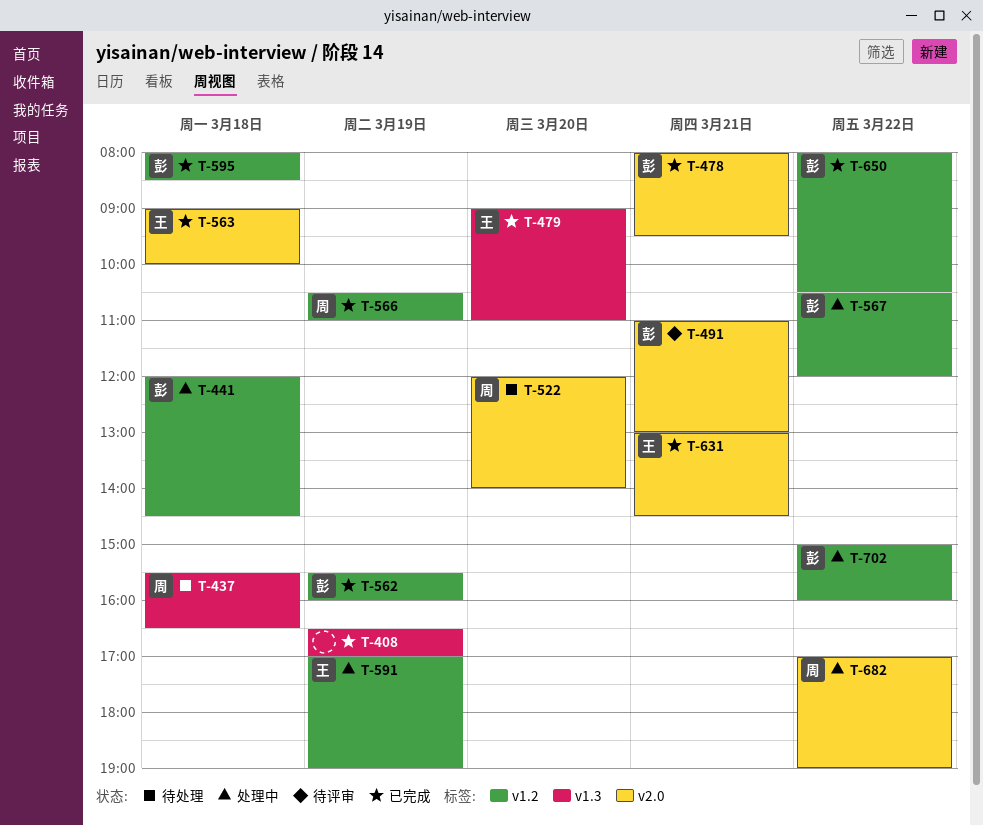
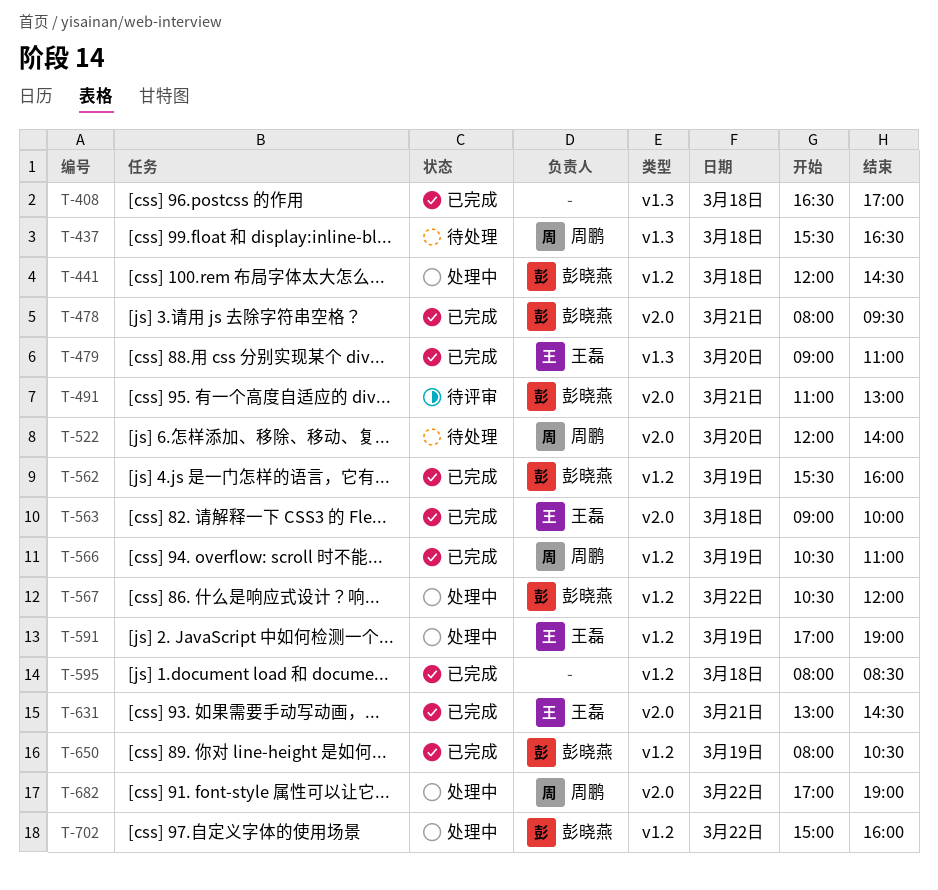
T-408, day: Mar 19 -> Mar 18
T-595, owner: 彭晓燕 -> none
T-650, day: Mar 22 -> Mar 19

